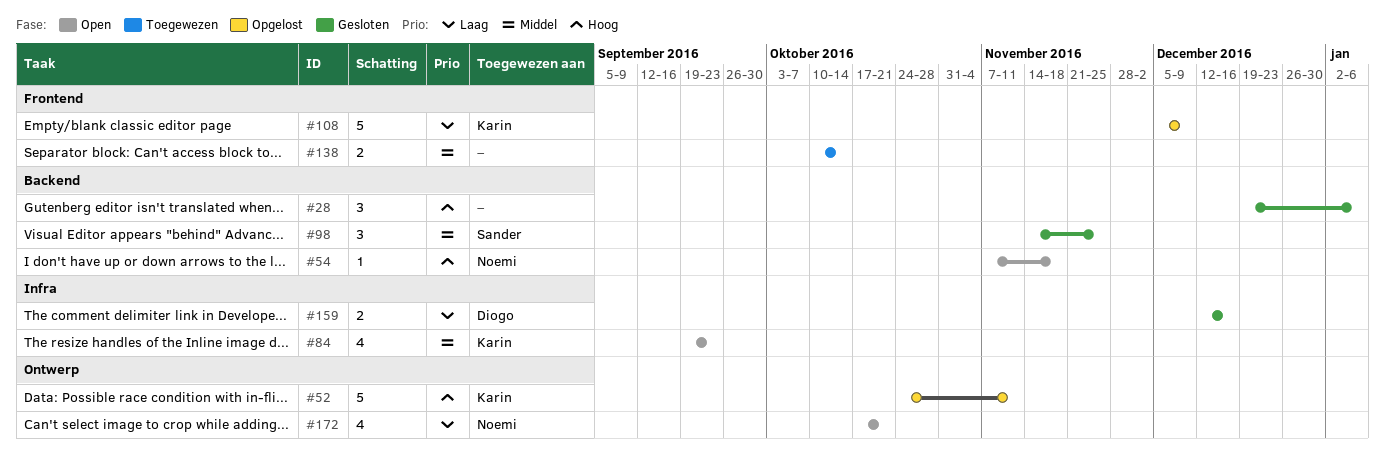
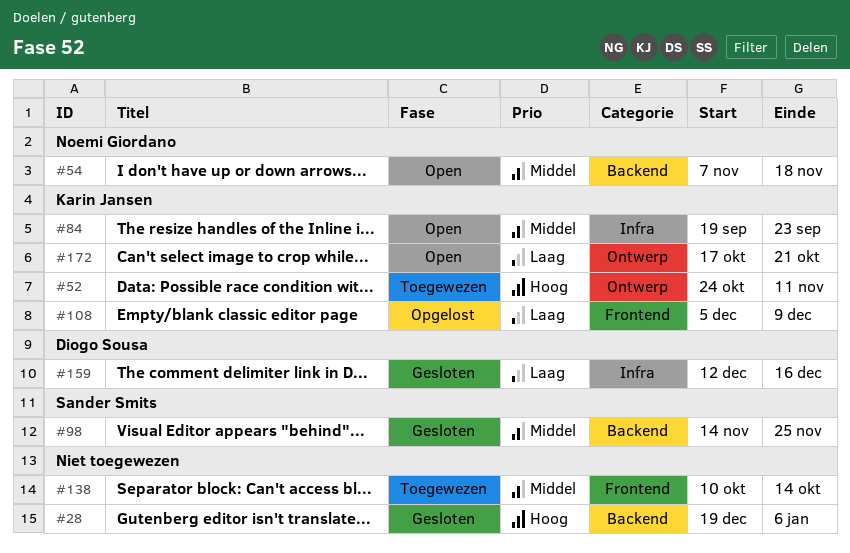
#52, status: Opgelost -> Toegewezen
#54, priority: Hoog -> Middel
#172, owner: Noemi Giordano -> Karin Jansen

